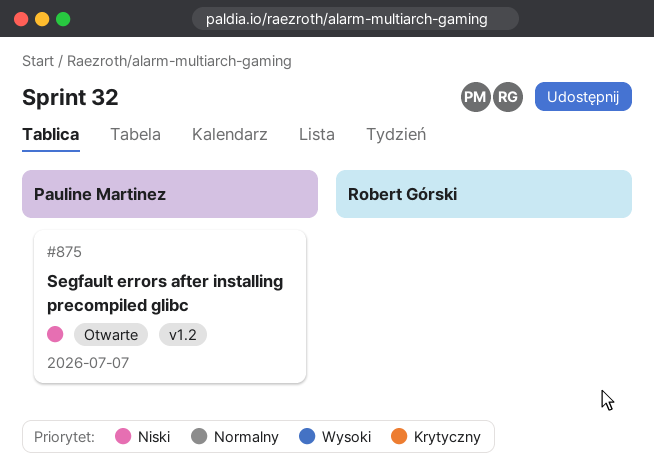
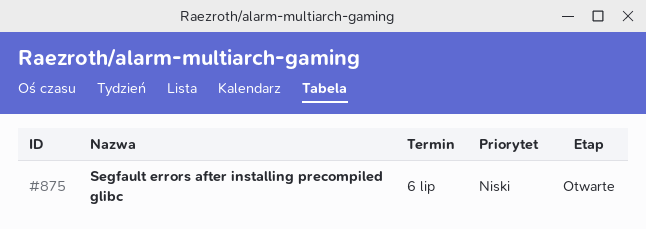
#875, due: Jul 7 -> Jul 6

